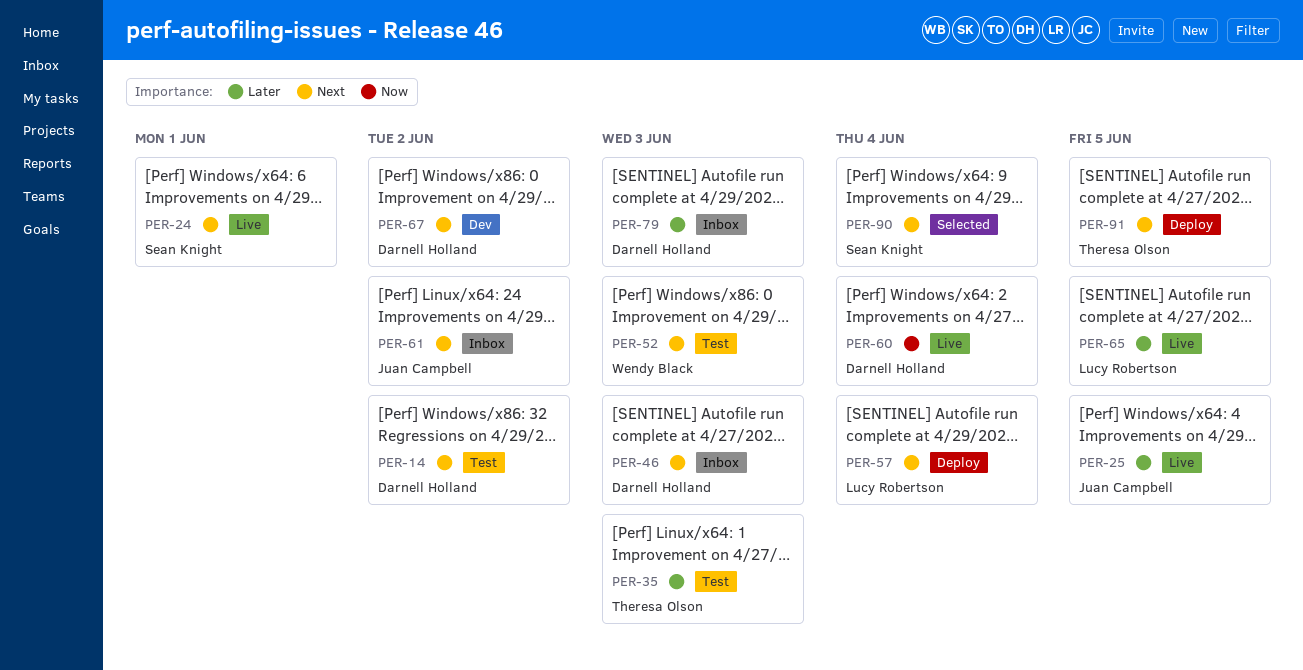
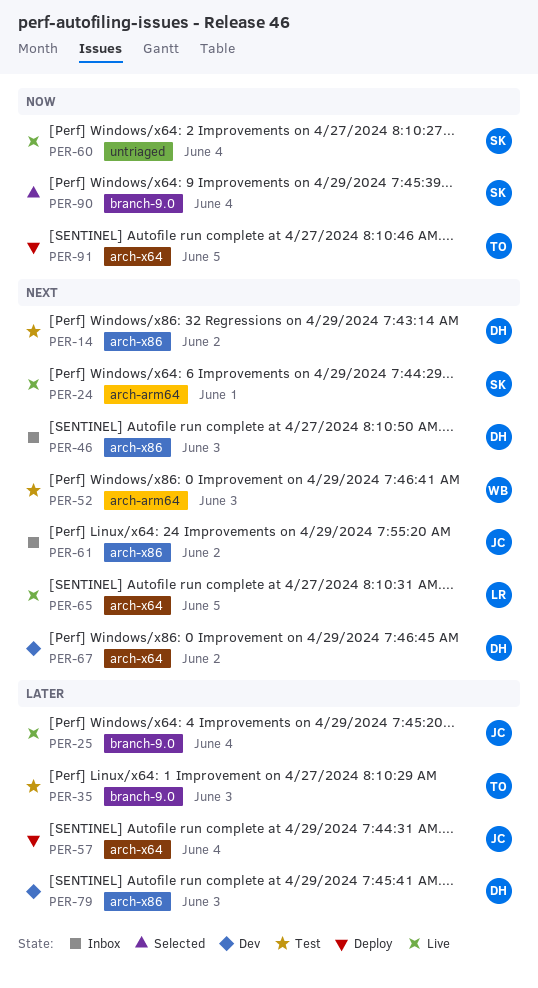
PER-25, due: Jun 5 -> Jun 4
PER-57, owner: Lucy Robertson -> Juan Campbell
PER-57, priority: Next -> Later
PER-60, owner: Darnell Holland -> Sean Knight
PER-65, priority: Later -> Next
PER-79, status: Inbox -> Dev
PER-90, priority: Next -> Now
PER-91, priority: Next -> Now

